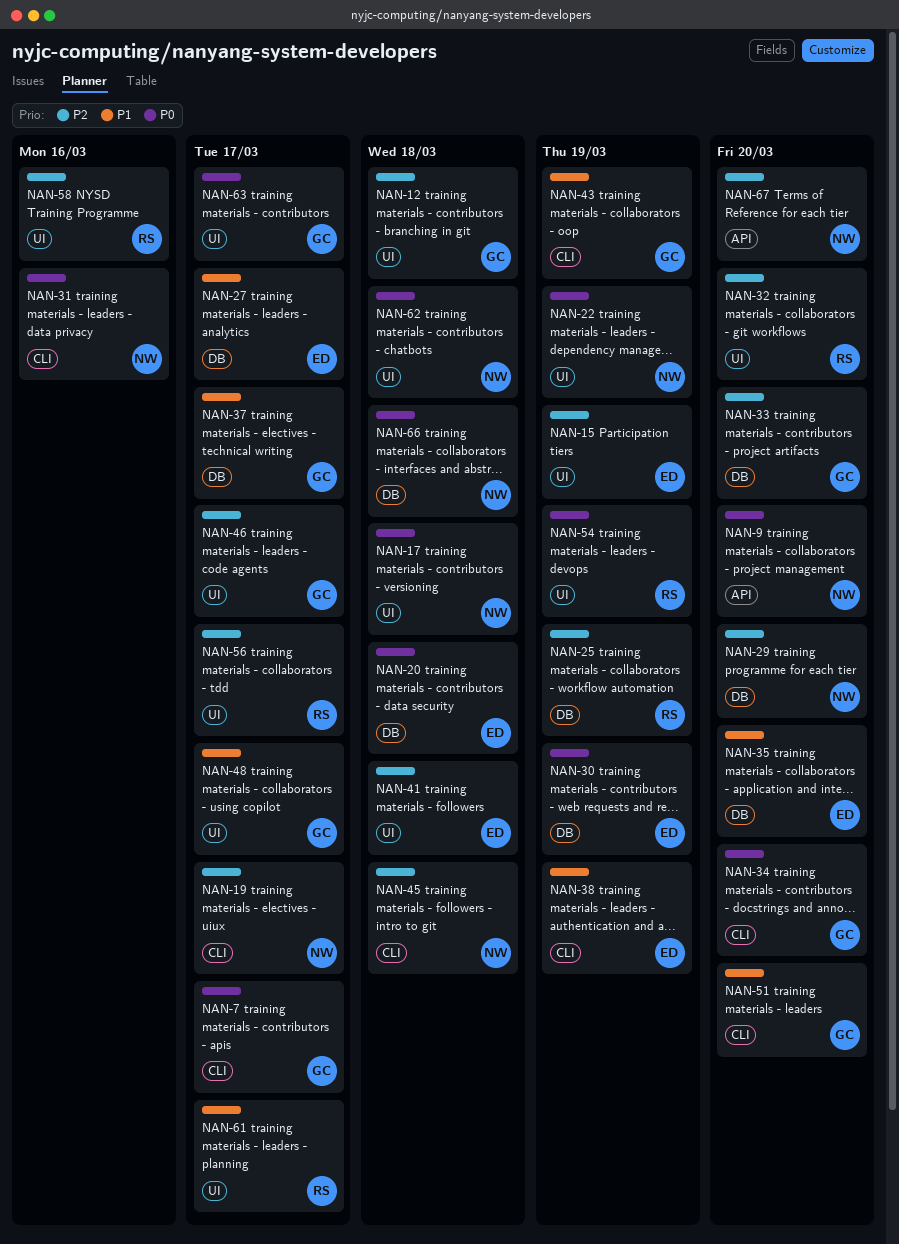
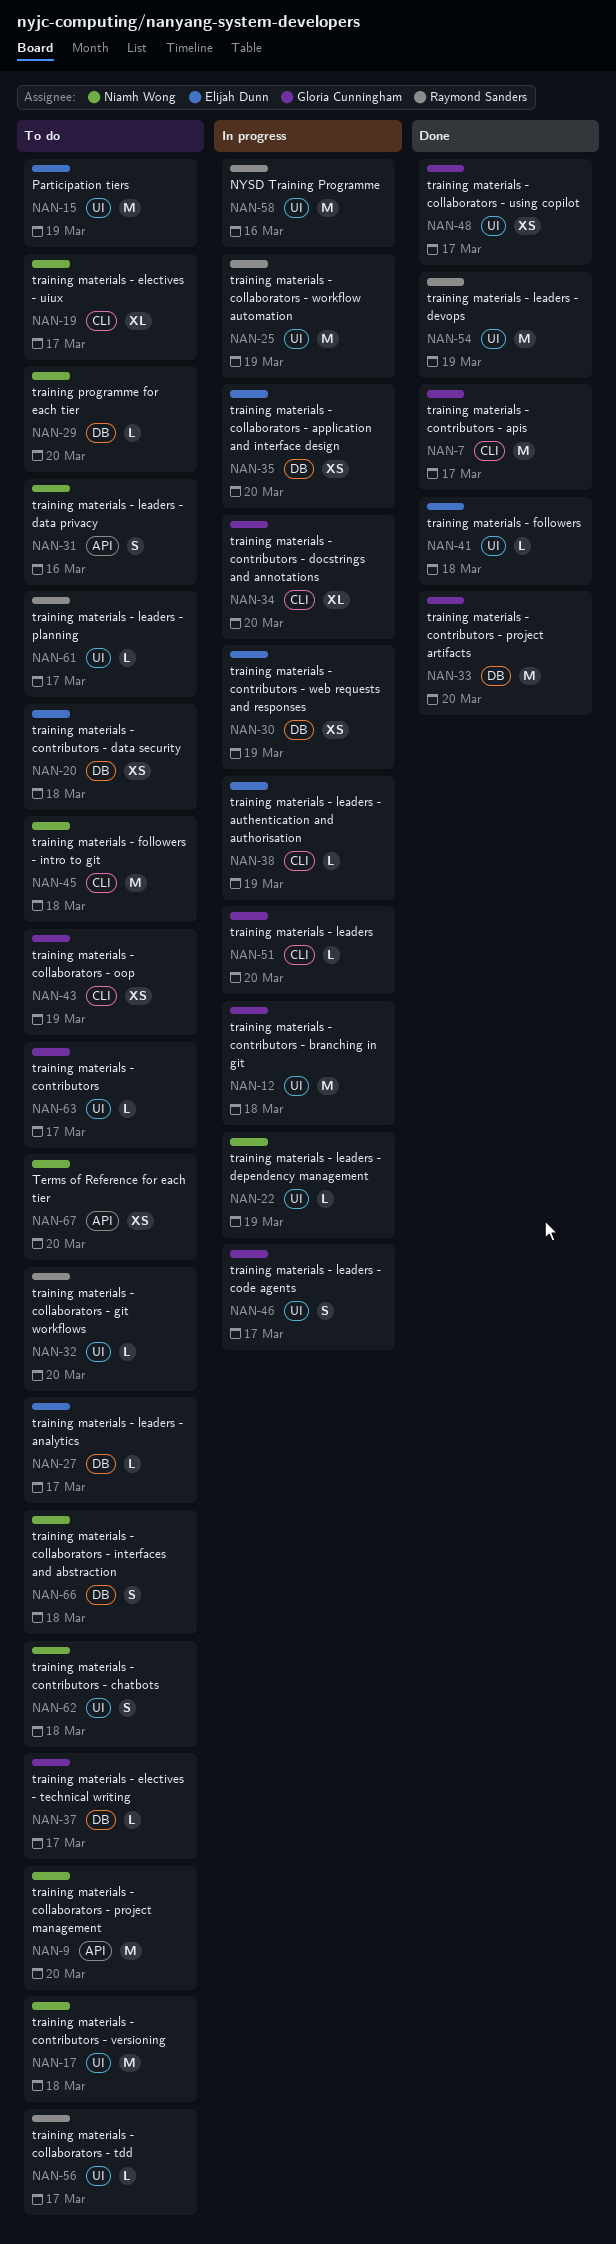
NAN-25, label: DB -> UI
NAN-31, label: CLI -> API

